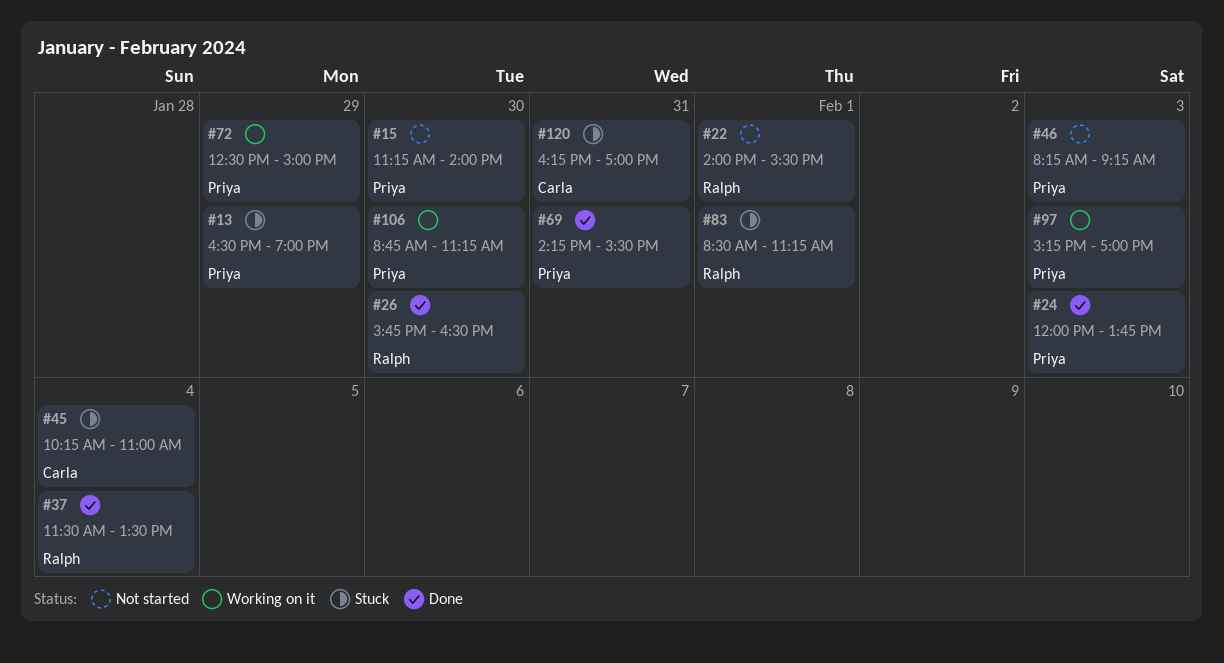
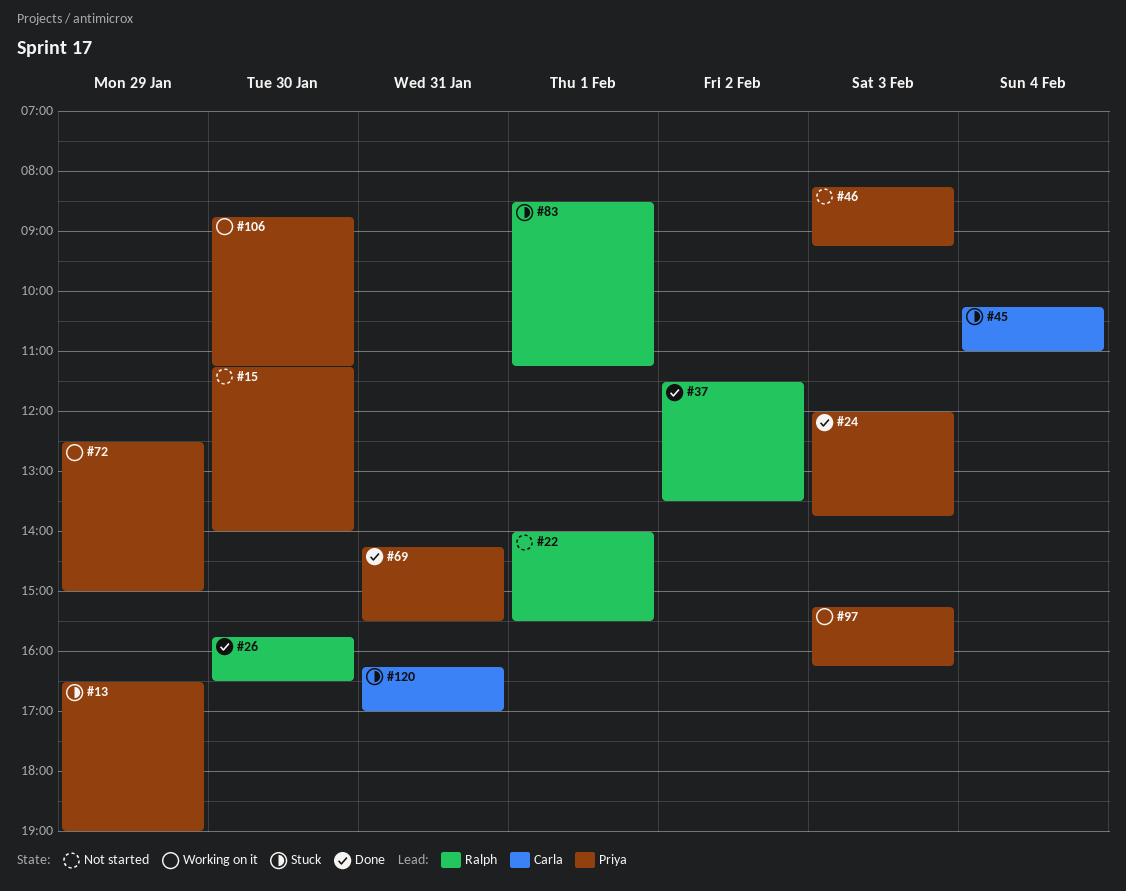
#37, day: Feb 4 -> Feb 2
#97, ends: 17:00 -> 16:15

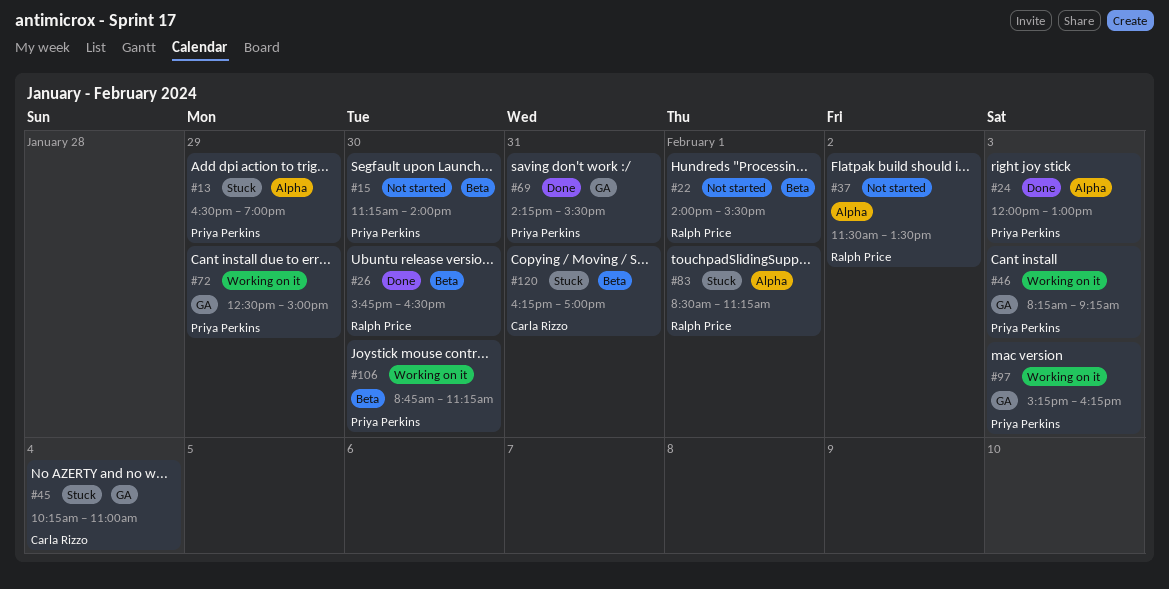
#24, ends: 13:45 -> 13:00
#37, status: Done -> Not started
#46, status: Not started -> Working on it

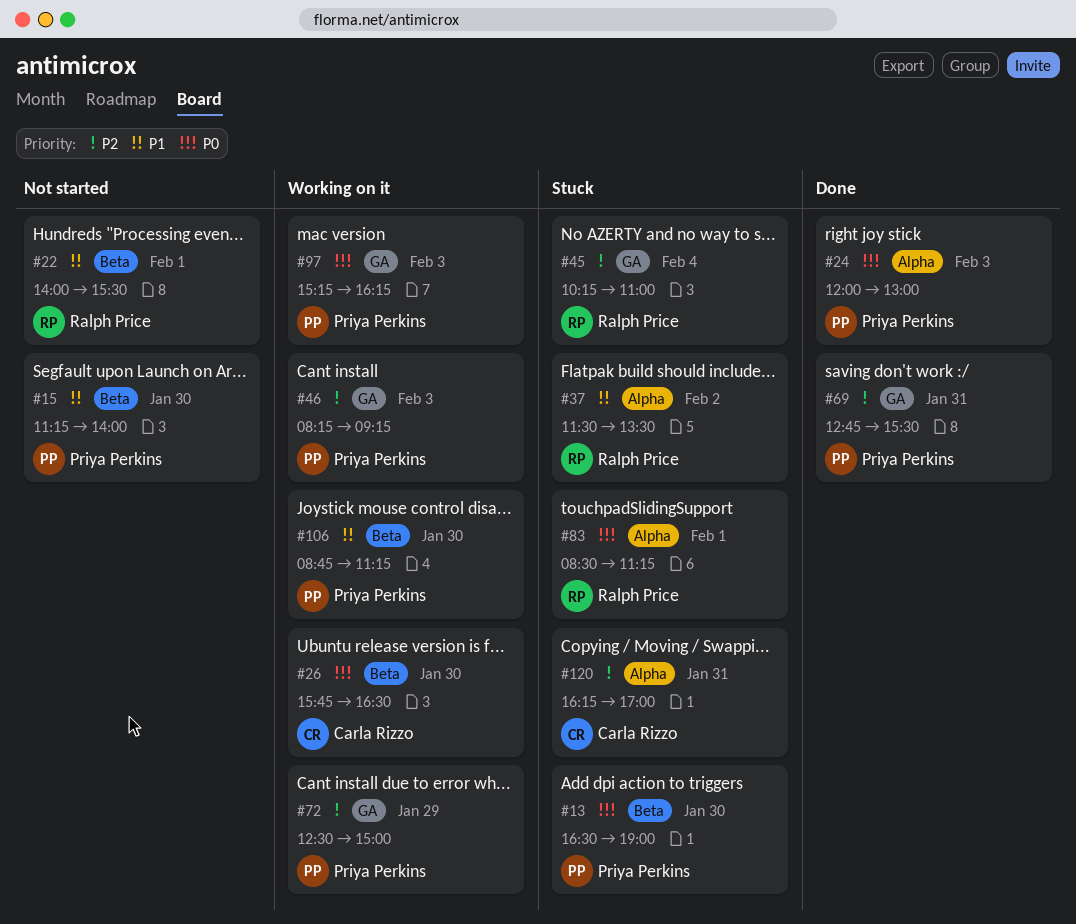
#13, label: Alpha -> Beta
#13, day: Jan 29 -> Jan 30
#26, status: Done -> Working on it
#26, owner: Ralph Price -> Carla Rizzo
#37, status: Not started -> Stuck
#45, owner: Carla Rizzo -> Ralph Price
#69, begins: 14:15 -> 12:45
#120, label: Beta -> Alpha

